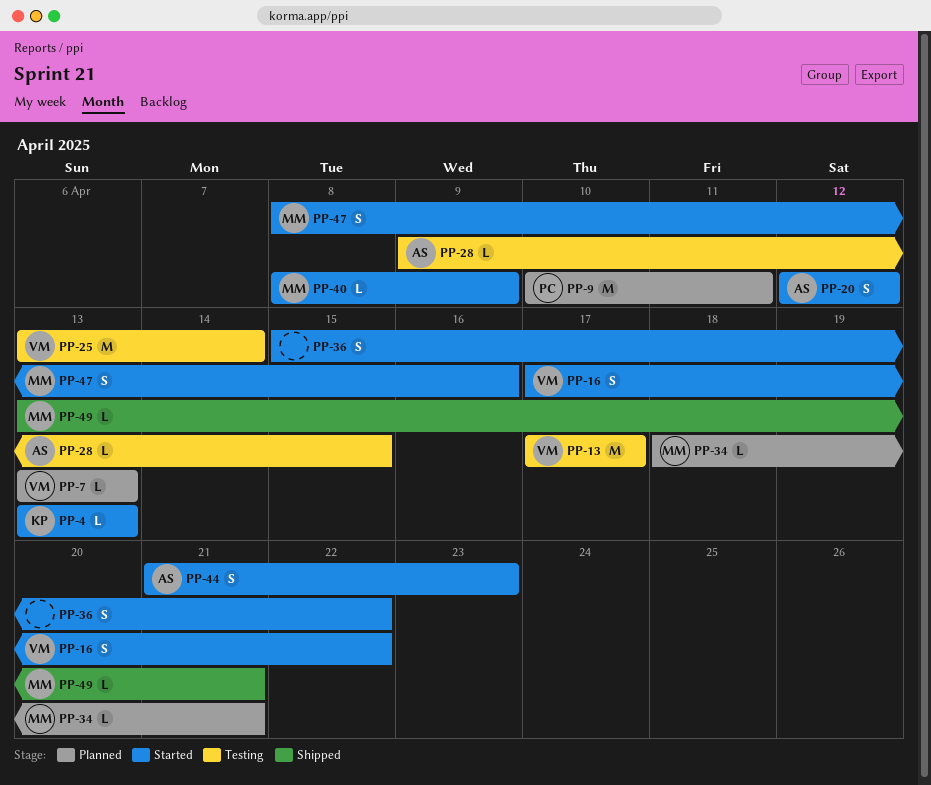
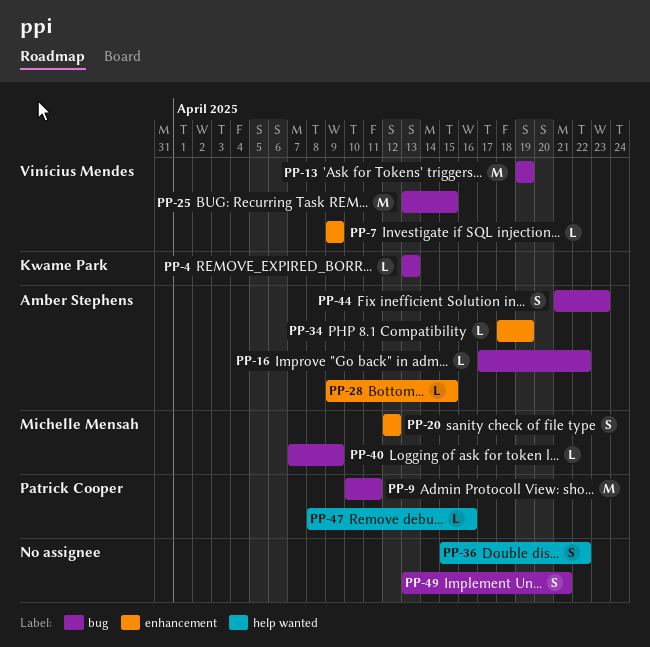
PP-7, start: Apr 13 -> Apr 9
PP-7, due: Apr 13 -> Apr 9
PP-13, start: Apr 17 -> Apr 19
PP-13, due: Apr 17 -> Apr 19
PP-16, owner: Vinícius Mendes -> Amber Stephens
PP-16, estimate: S -> L
PP-20, owner: Amber Stephens -> Michelle Mensah
PP-25, due: Apr 14 -> Apr 15
PP-34, owner: Michelle Mensah -> Amber Stephens
PP-34, due: Apr 21 -> Apr 19
PP-40, start: Apr 8 -> Apr 7
PP-47, owner: Michelle Mensah -> Patrick Cooper
PP-47, estimate: S -> L
PP-49, owner: Michelle Mensah -> none
PP-49, estimate: L -> S

